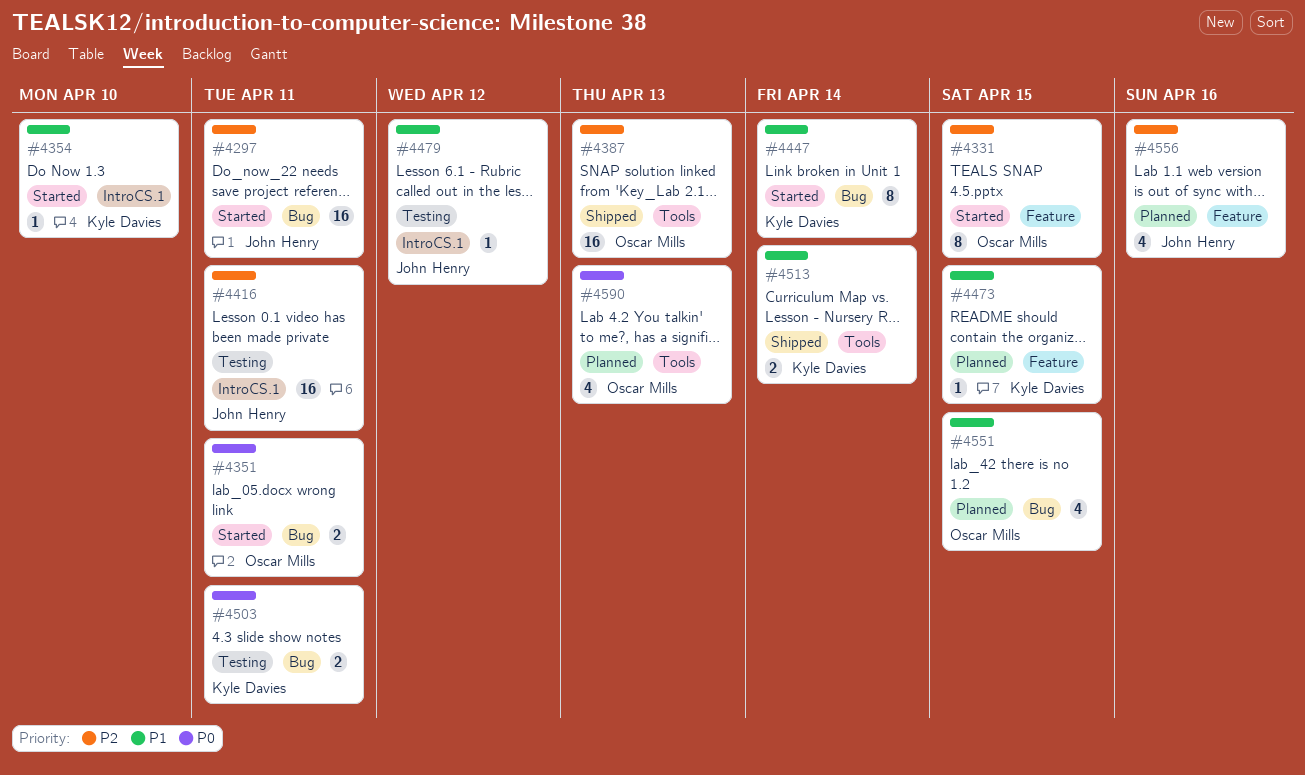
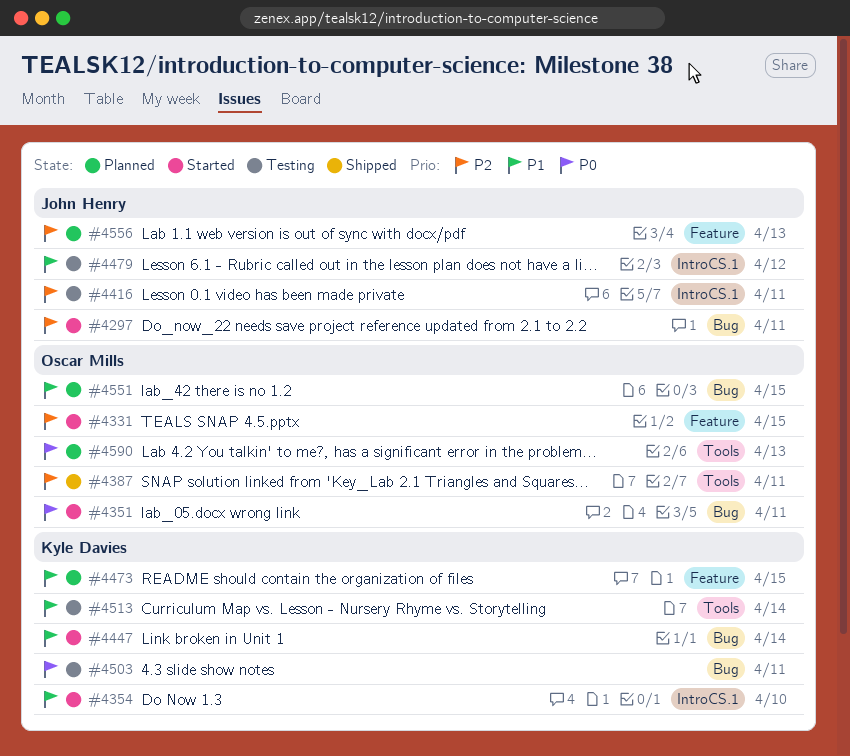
#4387, due: Apr 13 -> Apr 11
#4513, status: Shipped -> Testing
#4556, due: Apr 16 -> Apr 13

